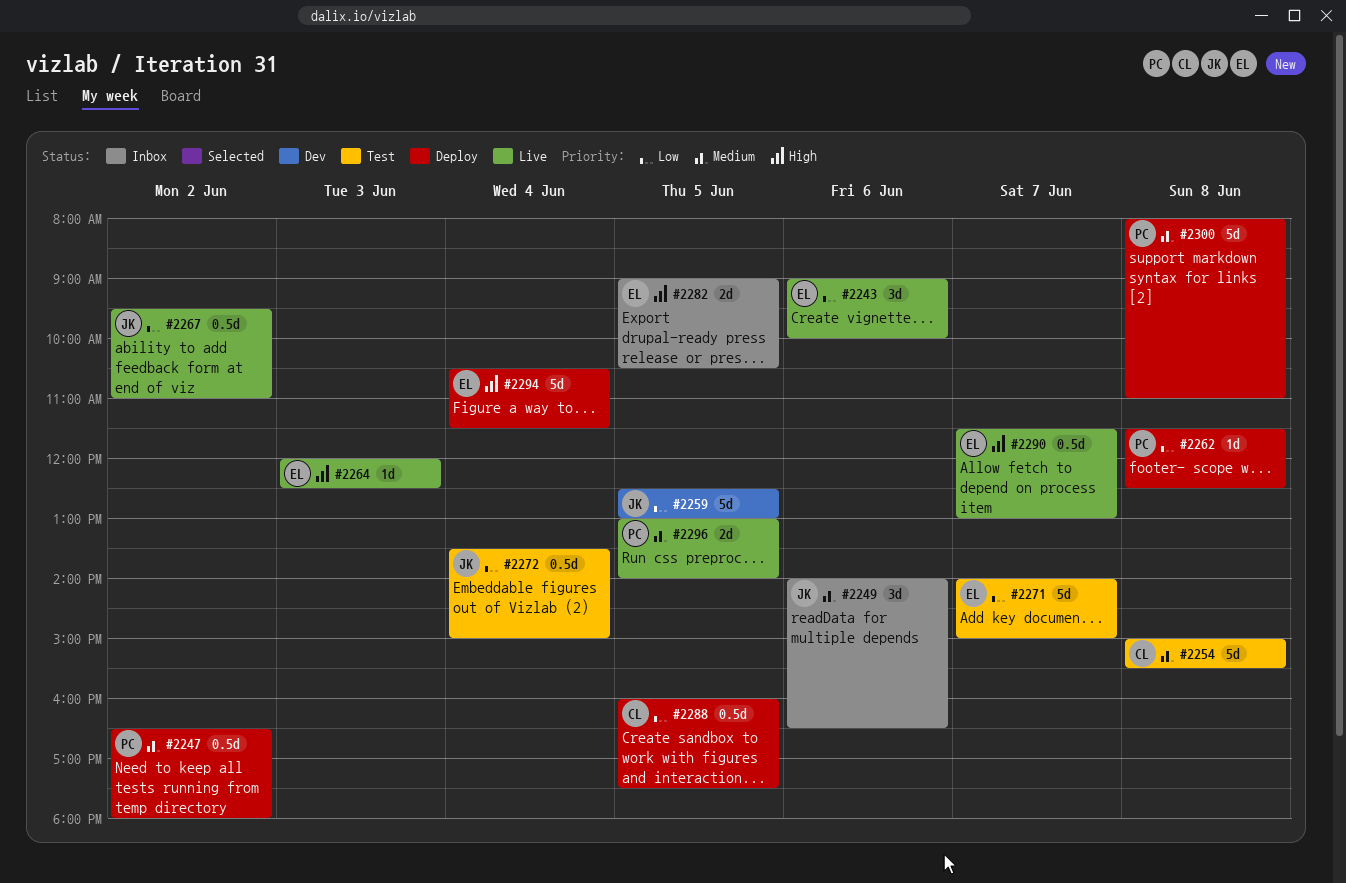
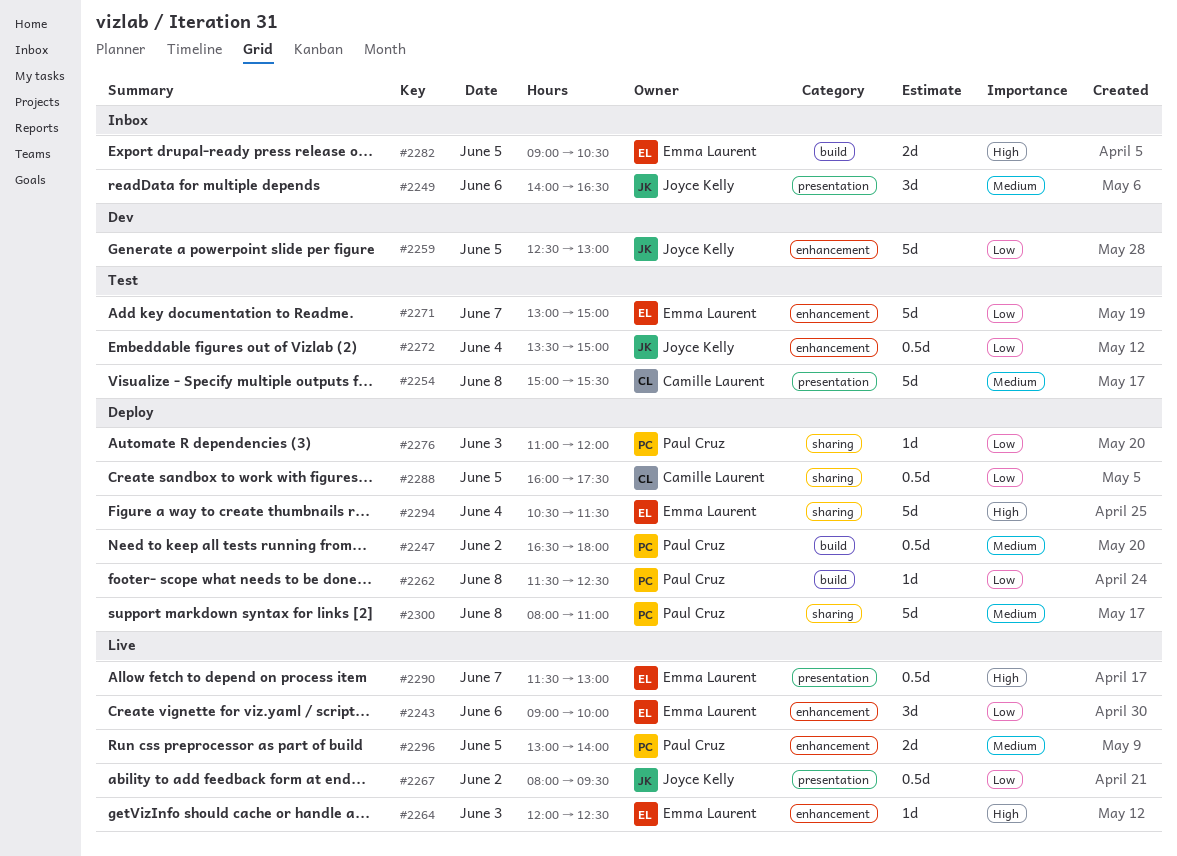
#2267, begins: 09:30 -> 08:00
#2267, ends: 11:00 -> 09:30
#2271, begins: 14:00 -> 13:00
#2276: none -> present

